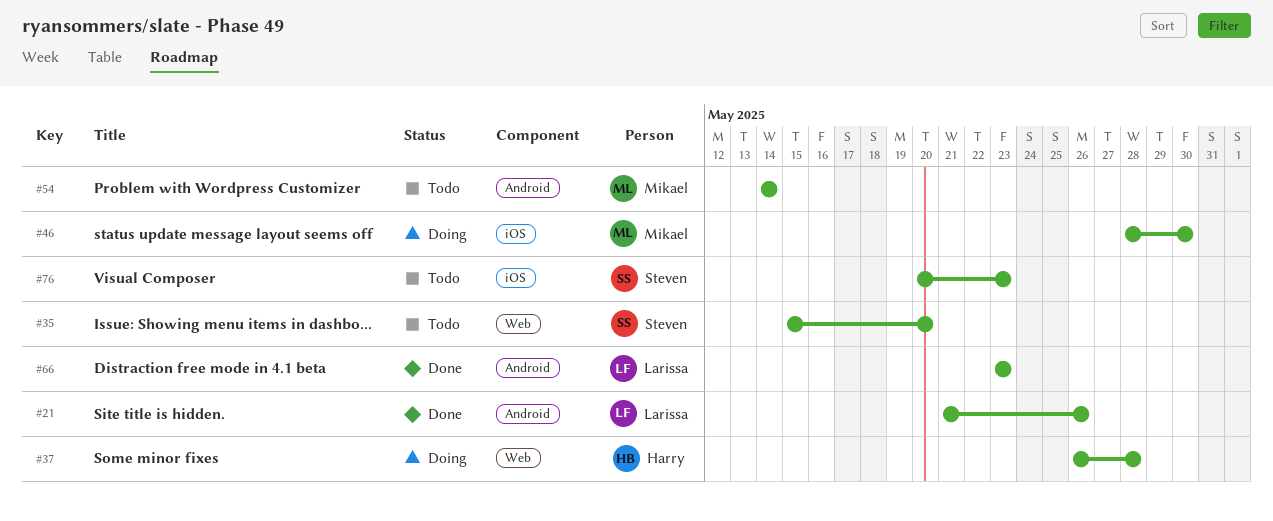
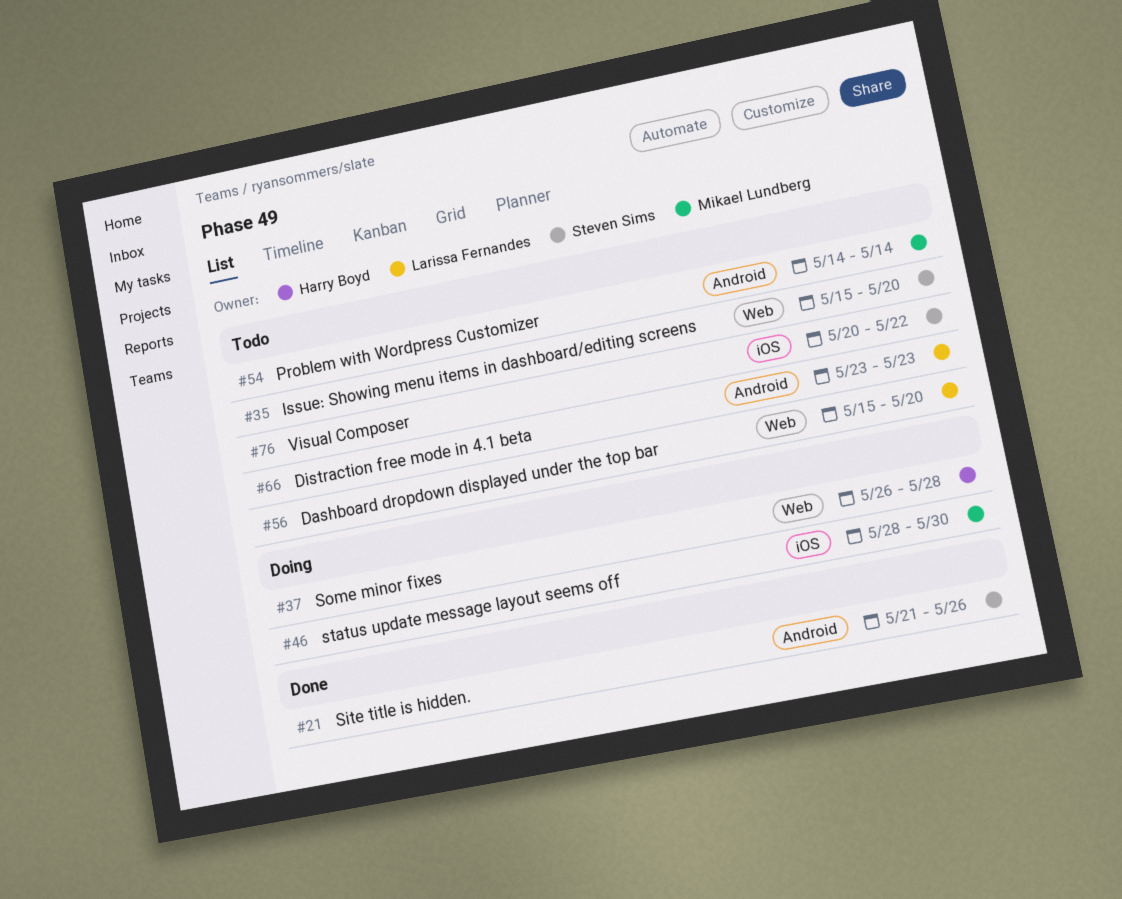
#21, owner: Larissa Fernandes -> Steven Sims
#56: none -> present
#66, status: Done -> Todo
#76, due: May 23 -> May 22

